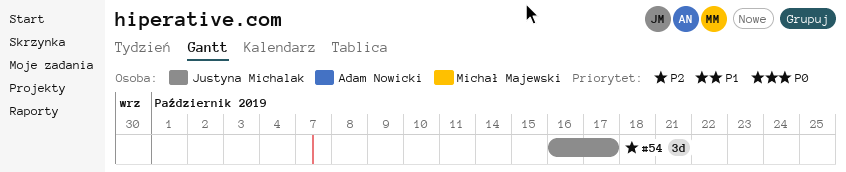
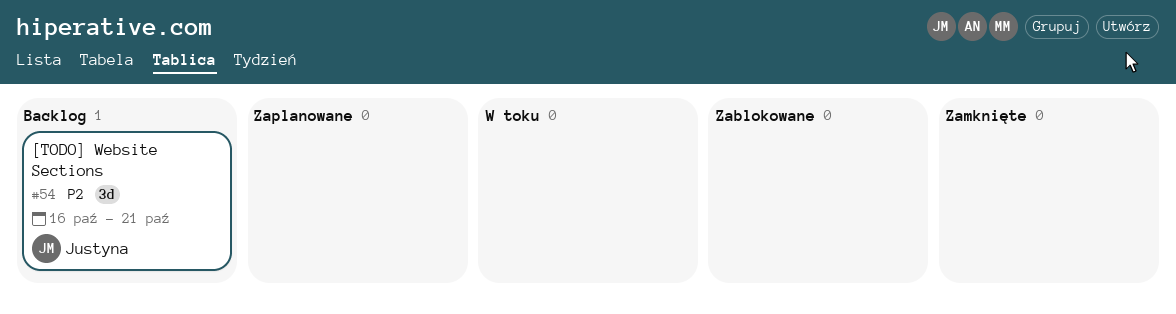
#54, due: Oct 17 -> Oct 21

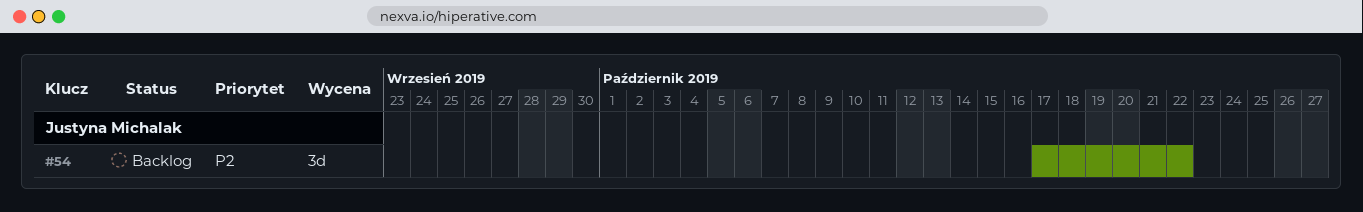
#54, start: Oct 16 -> Oct 17
#54, due: Oct 21 -> Oct 22

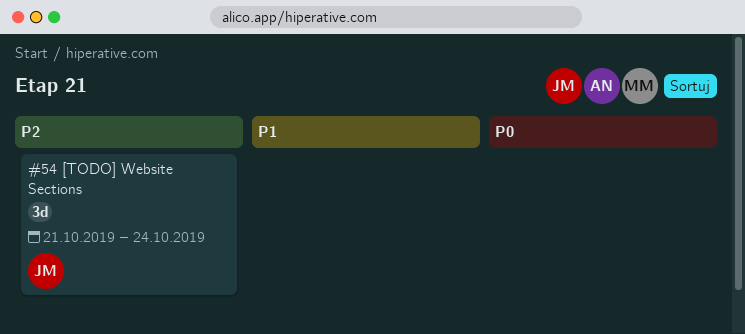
#54, start: Oct 17 -> Oct 21
#54, due: Oct 22 -> Oct 24

